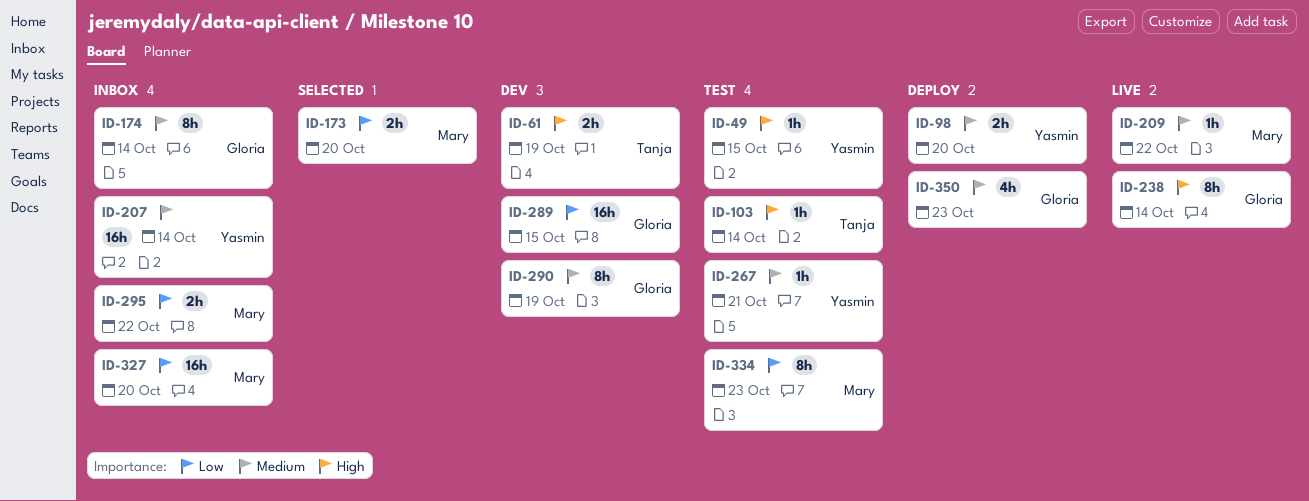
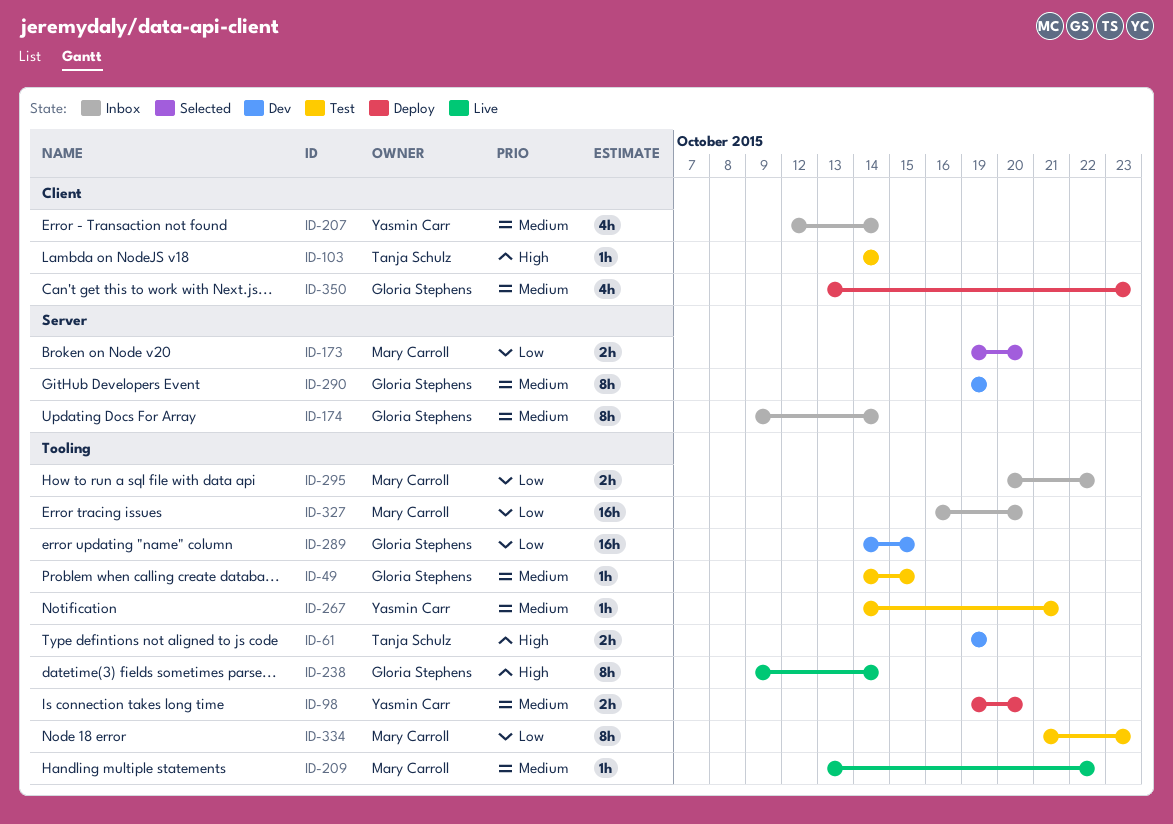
ID-49, owner: Yasmin Carr -> Gloria Stephens
ID-49, priority: High -> Medium
ID-207, estimate: 16h -> 4h

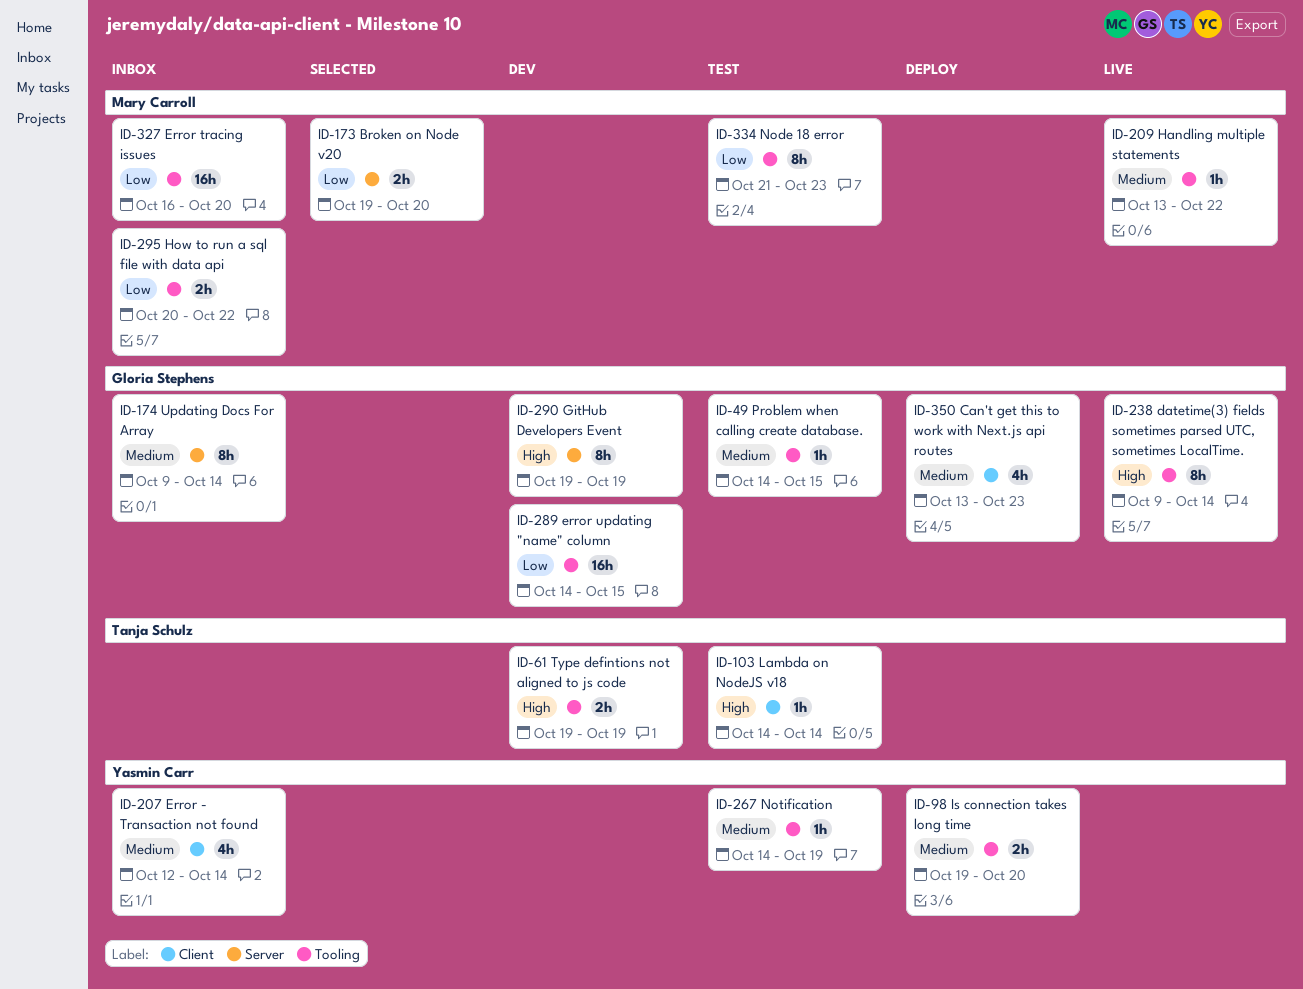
ID-267, due: Oct 21 -> Oct 19
ID-290, priority: Medium -> High

